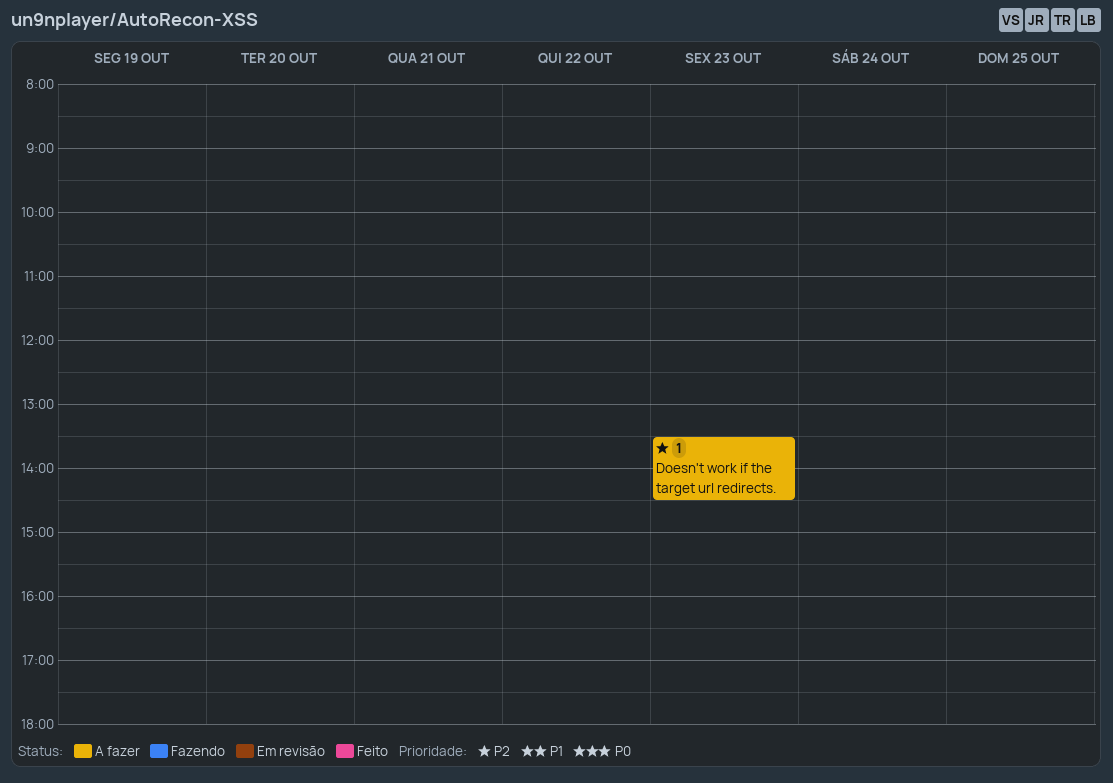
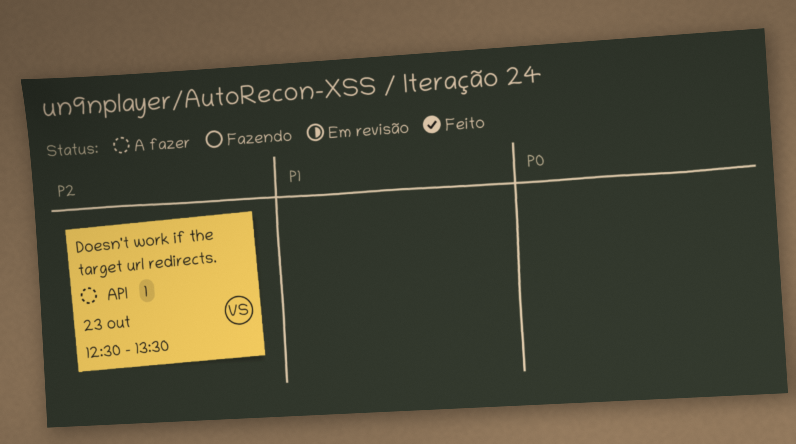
Doesn't work if the target url redirects., begins: 13:30 -> 12:30
Doesn't work if the target url redirects., ends: 14:30 -> 13:30

